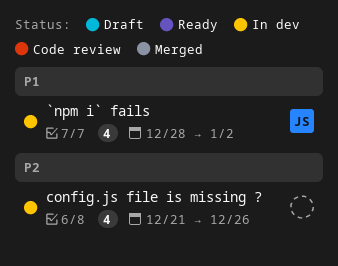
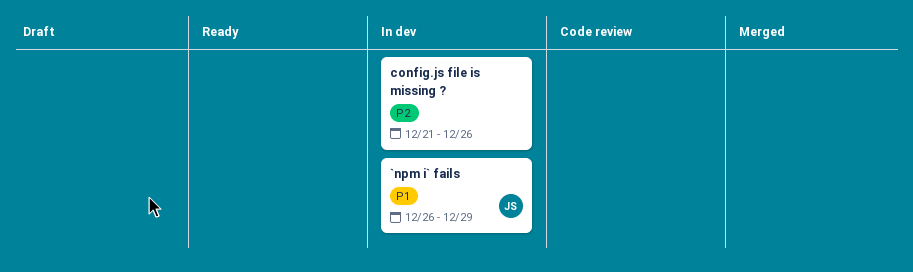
`npm i` fails, start: Dec 28 -> Dec 26
`npm i` fails, due: Jan 2 -> Dec 29

